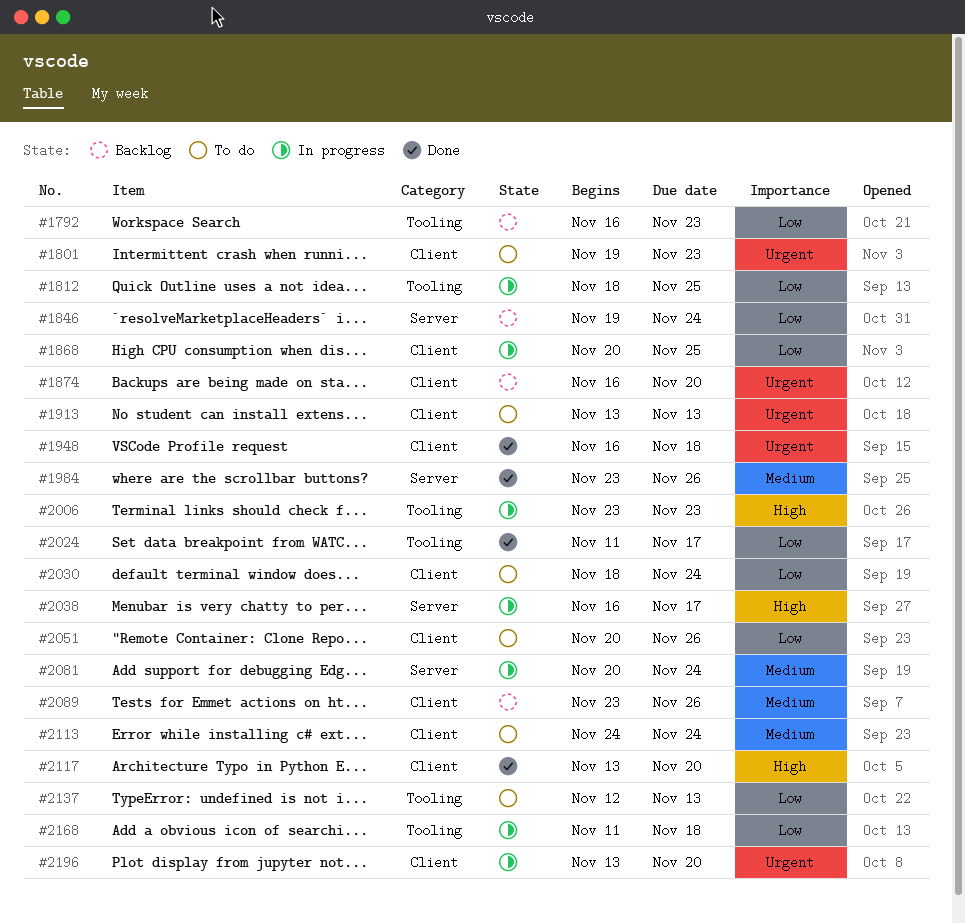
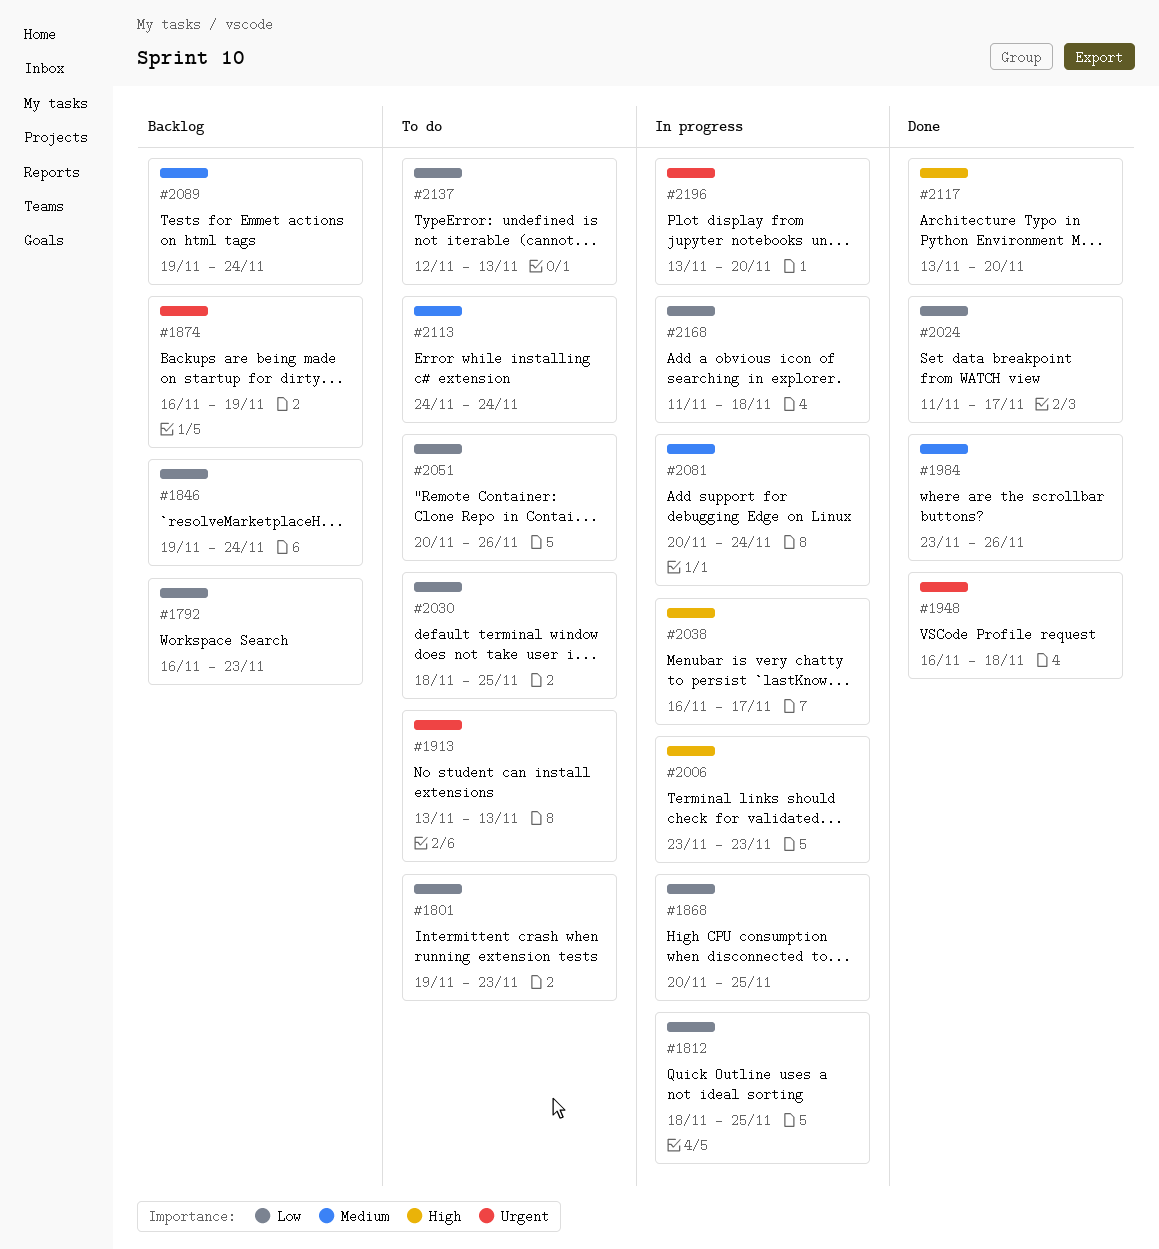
#1801, priority: Urgent -> Low
#1874, due: Nov 20 -> Nov 19
#2030, due: Nov 24 -> Nov 25
#2089, start: Nov 23 -> Nov 19
#2089, due: Nov 26 -> Nov 24

